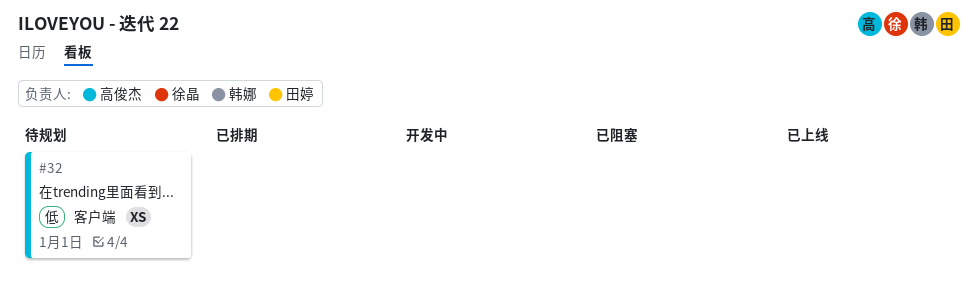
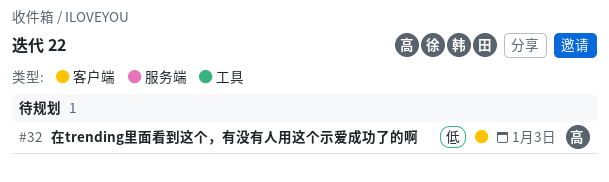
#32, due: Jan 1 -> Jan 3

